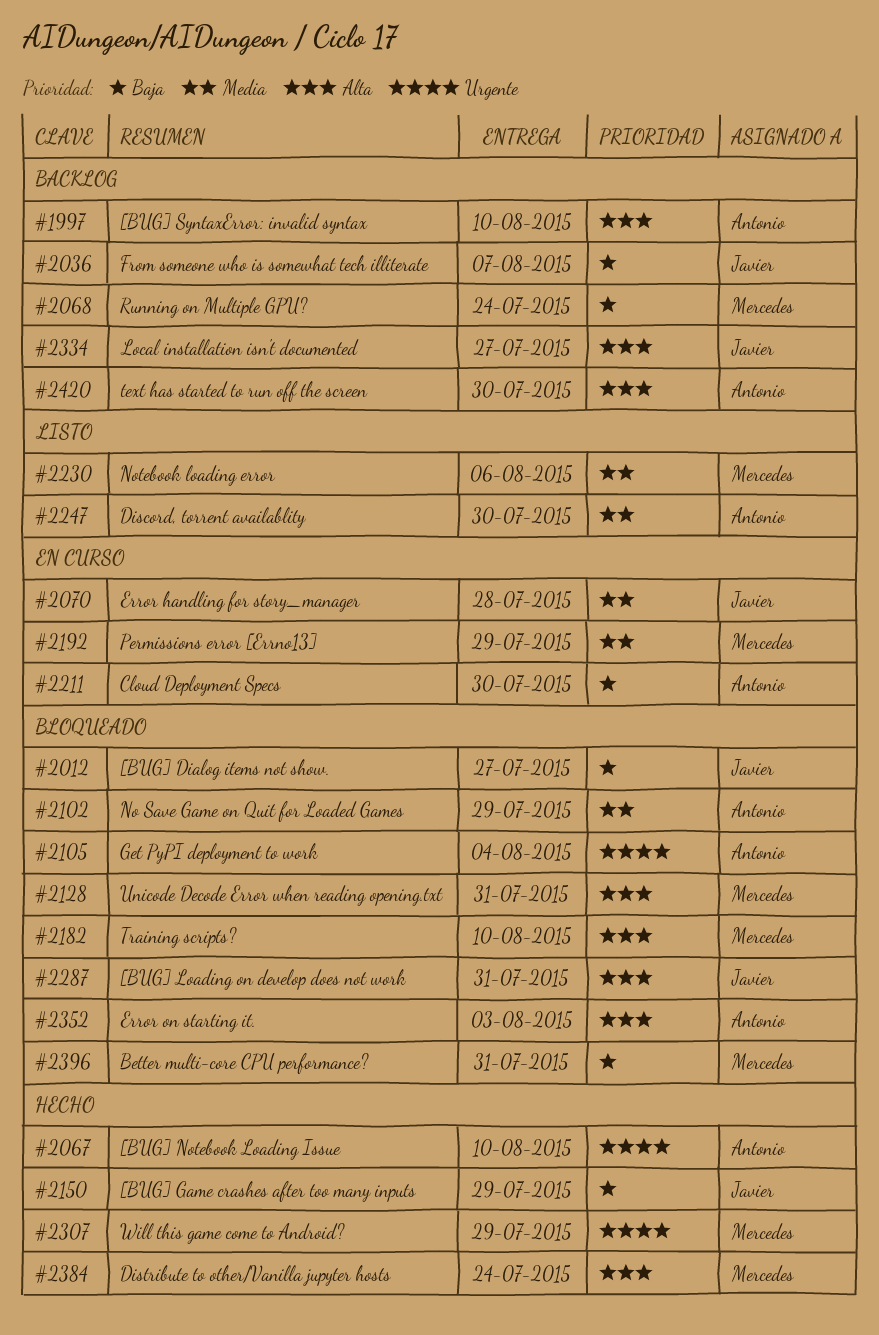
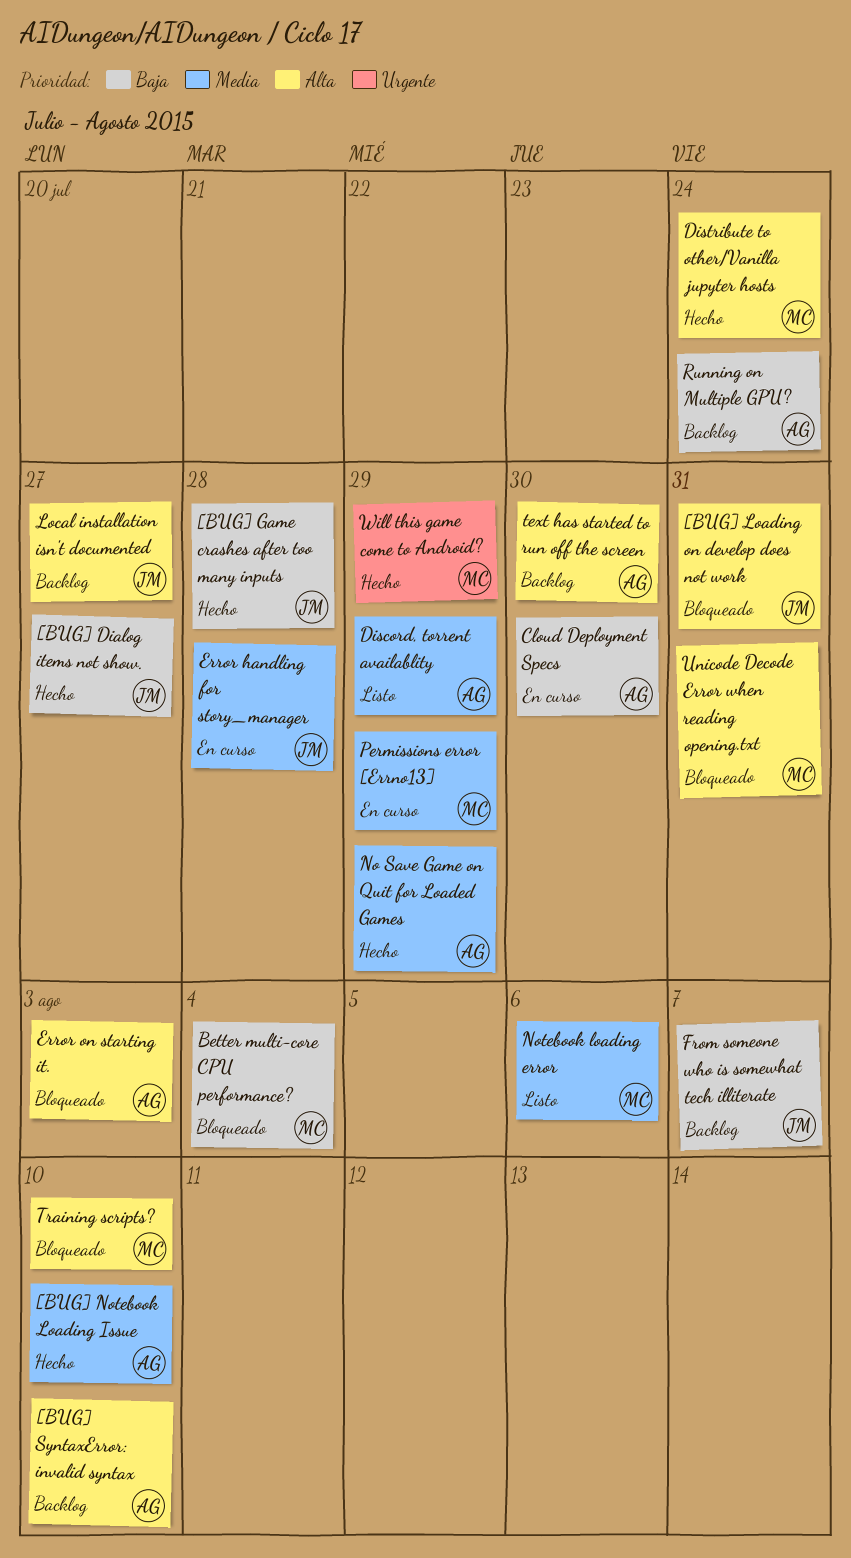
[BUG] Dialog items not show., status: Bloqueado -> Hecho
[BUG] Game crashes after too many inputs, due: Jul 29 -> Jul 28
[BUG] Notebook Loading Issue, priority: Urgente -> Media
Better multi-core CPU performance?, due: Jul 31 -> Aug 4
Discord, torrent availablity, due: Jul 30 -> Jul 29
Get PyPI deployment to work: present -> none
No Save Game on Quit for Loaded Games, status: Bloqueado -> Hecho
Running on Multiple GPU?, owner: Mercedes -> Antonio

